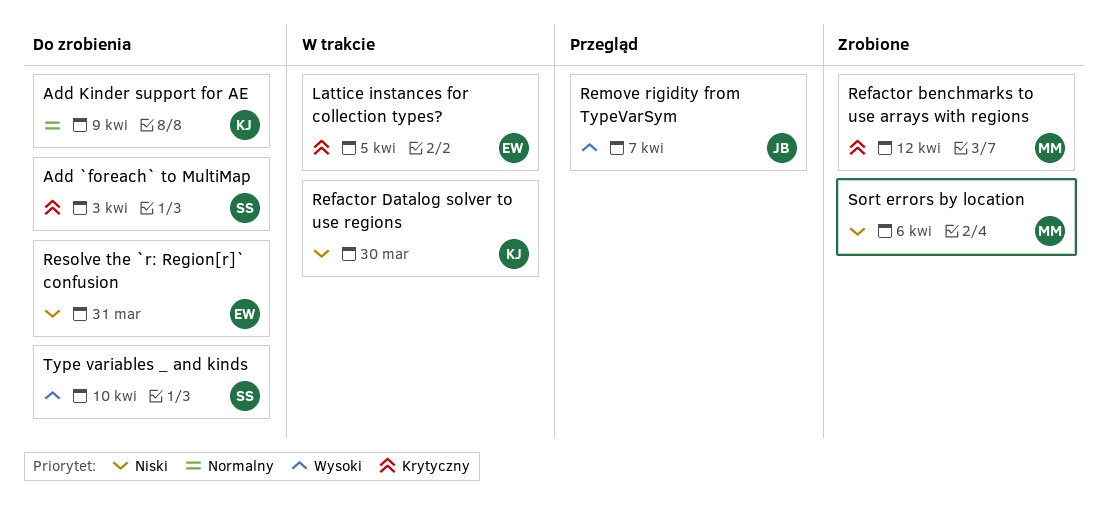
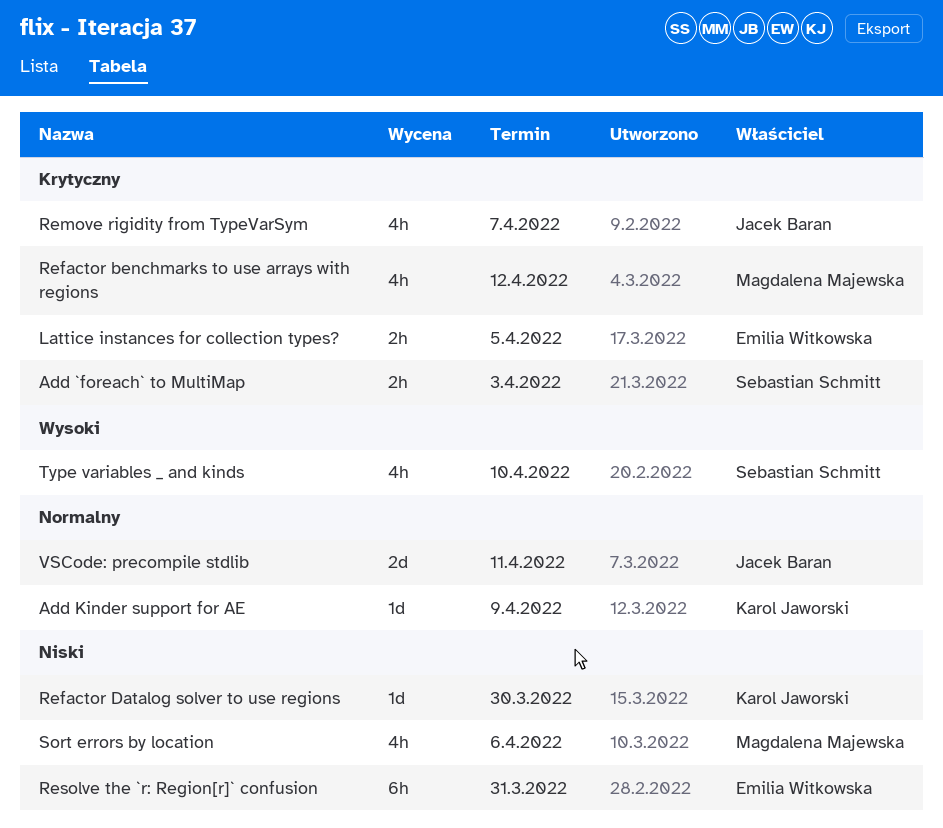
Remove rigidity from TypeVarSym, priority: Wysoki -> Krytyczny
VSCode: precompile stdlib: none -> present

